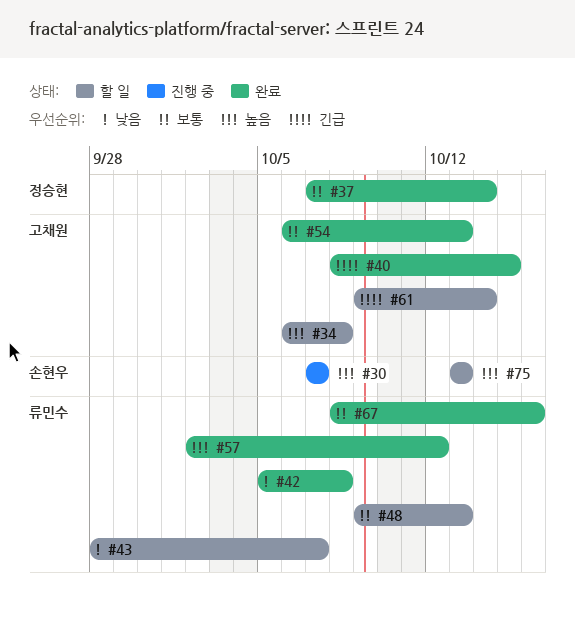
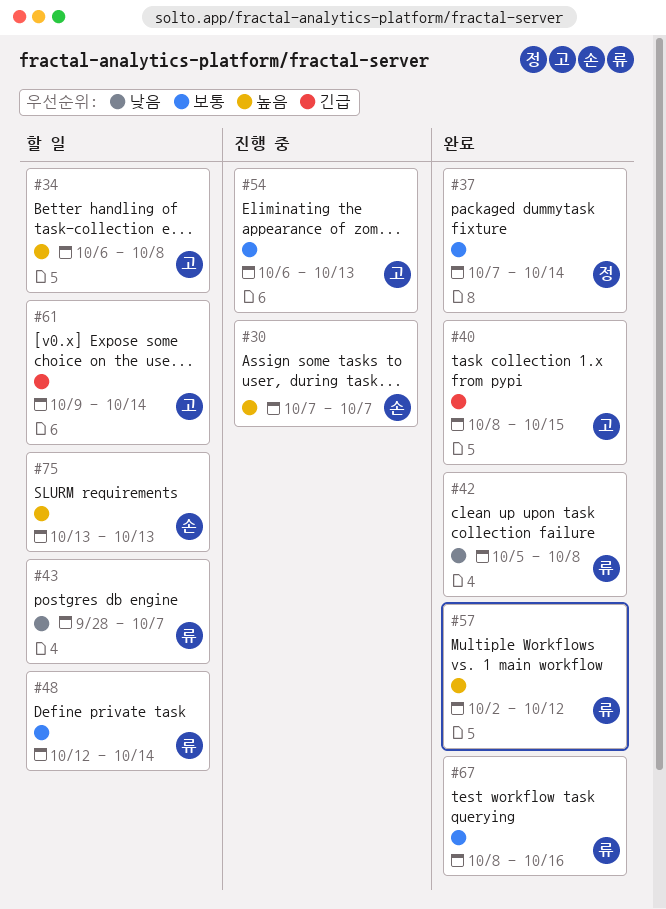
#48, start: Oct 9 -> Oct 12
#48, due: Oct 13 -> Oct 14
#54, status: 완료 -> 진행 중

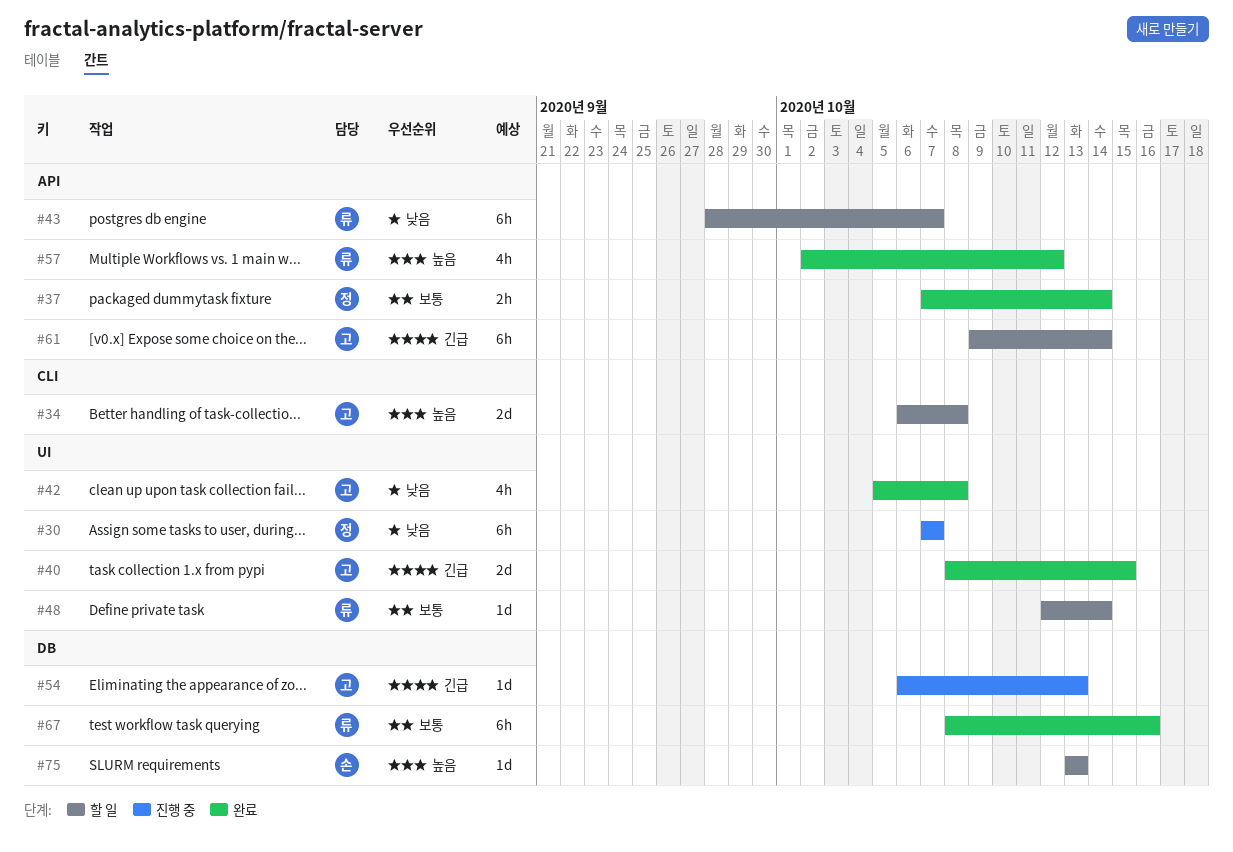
#30, owner: 손 -> 정
#30, priority: 높음 -> 낮음
#42, owner: 류 -> 고
#54, priority: 보통 -> 긴급

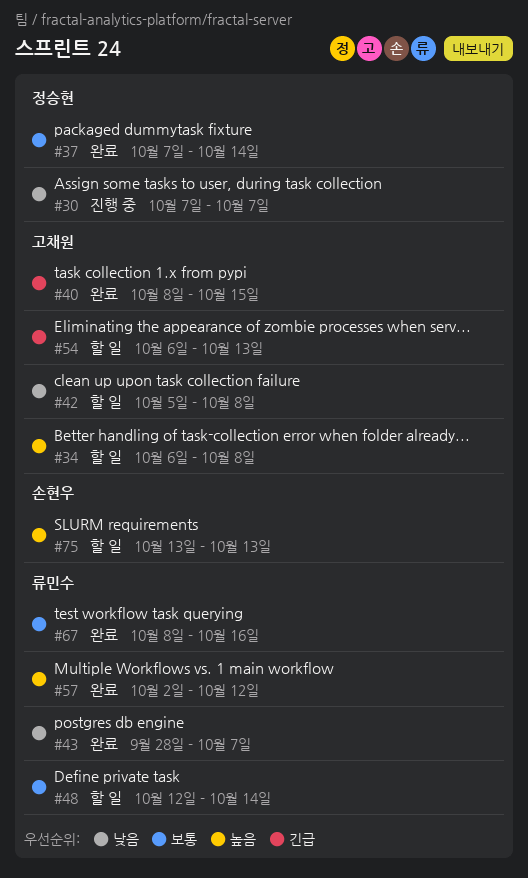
#42, status: 완료 -> 할 일
#43, status: 할 일 -> 완료
#54, status: 진행 중 -> 할 일
#61: present -> none

